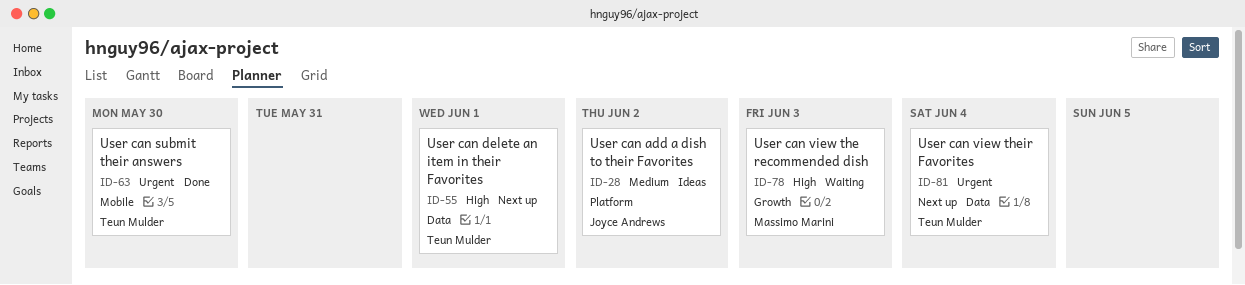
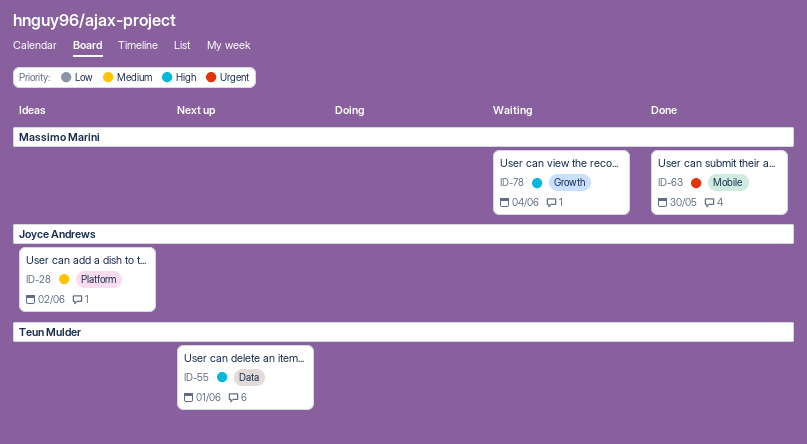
ID-63, owner: Teun Mulder -> Massimo Marini
ID-78, due: Jun 3 -> Jun 4
ID-81: present -> none

